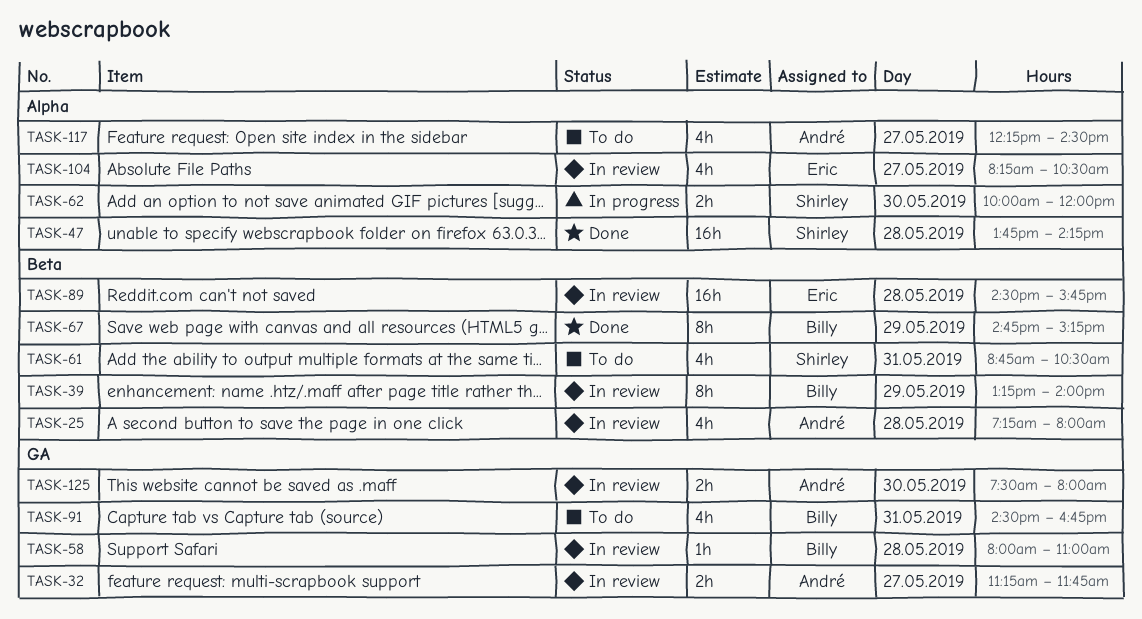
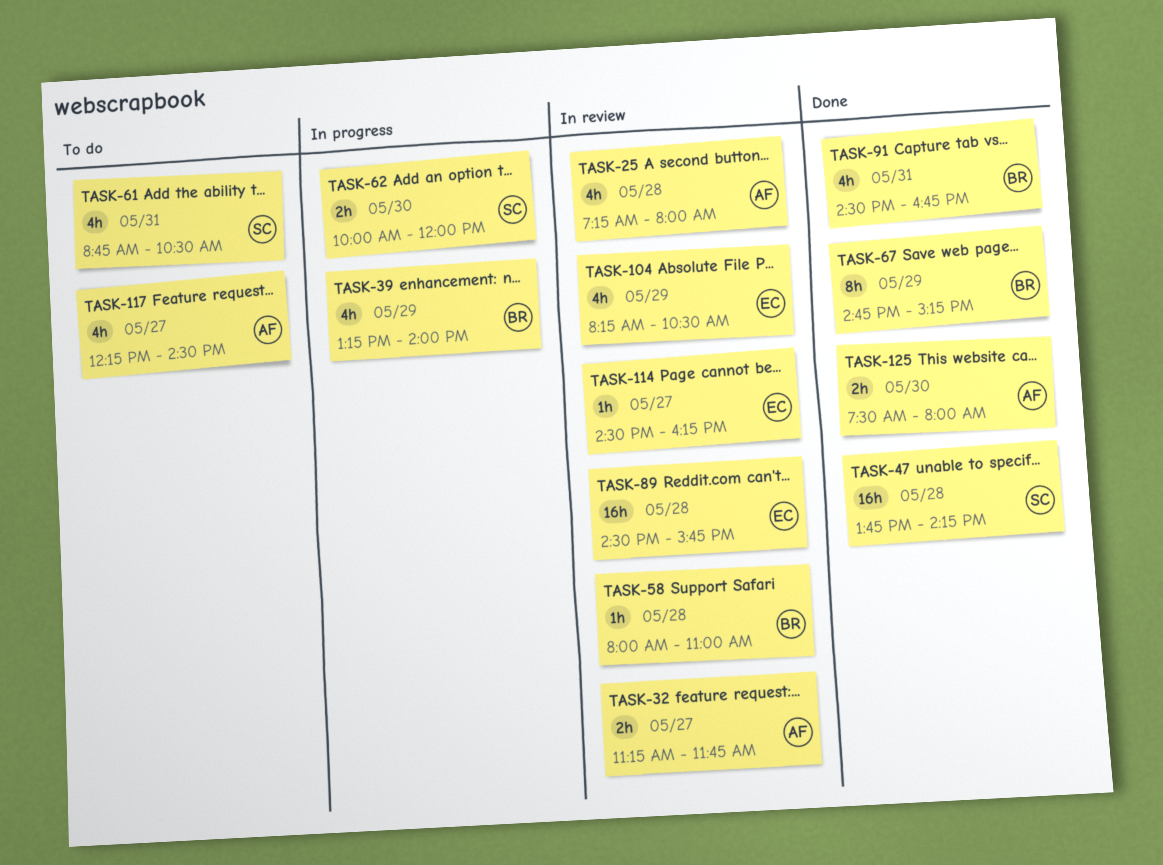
TASK-39, status: In review -> In progress
TASK-39, estimate: 8h -> 4h
TASK-91, status: To do -> Done
TASK-104, day: May 27 -> May 29
TASK-114: none -> present
TASK-125, status: In review -> Done

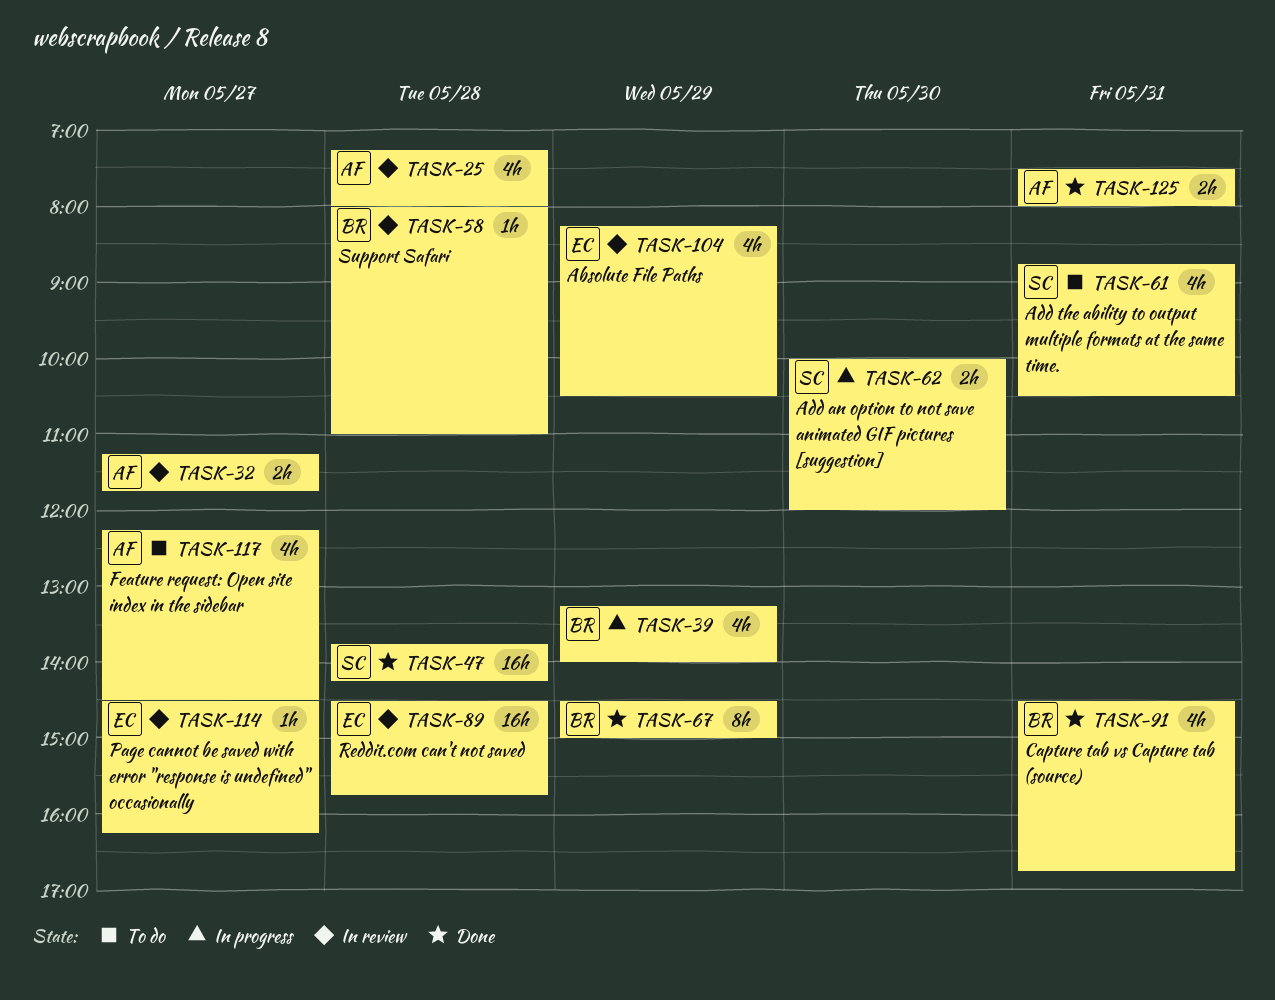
TASK-67, begins: 14:45 -> 14:30
TASK-67, ends: 15:15 -> 15:00
TASK-125, day: May 30 -> May 31

